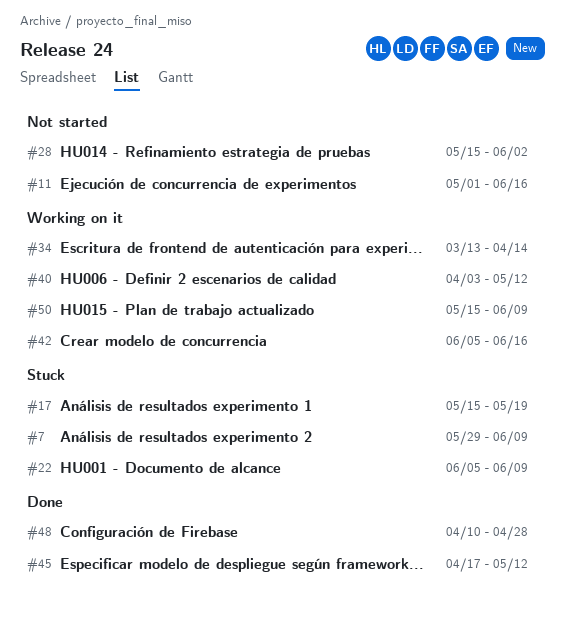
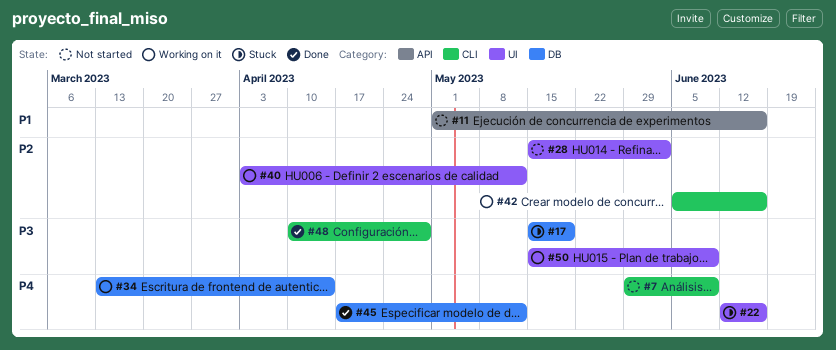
#7, status: Stuck -> Not started
#22, start: Jun 5 -> Jun 12
#22, due: Jun 9 -> Jun 16

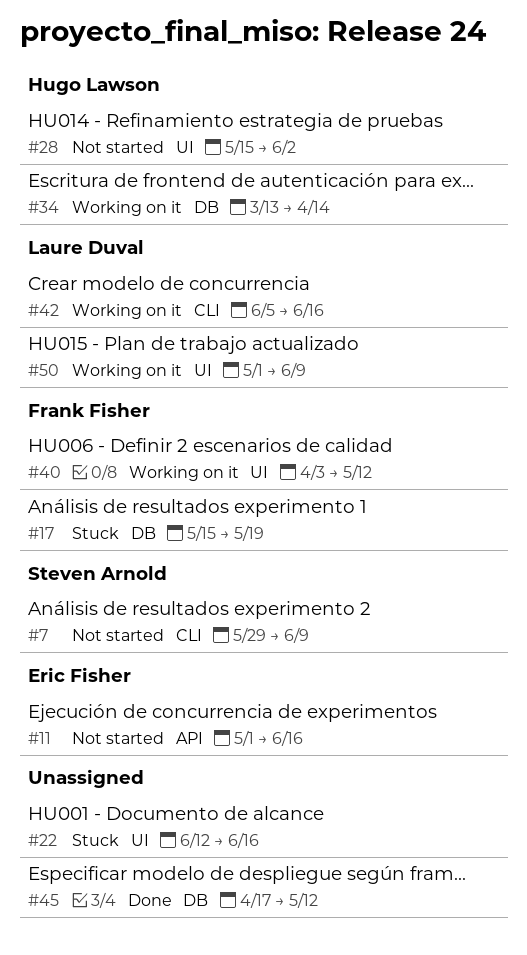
#48: present -> none
#50, start: May 15 -> May 1

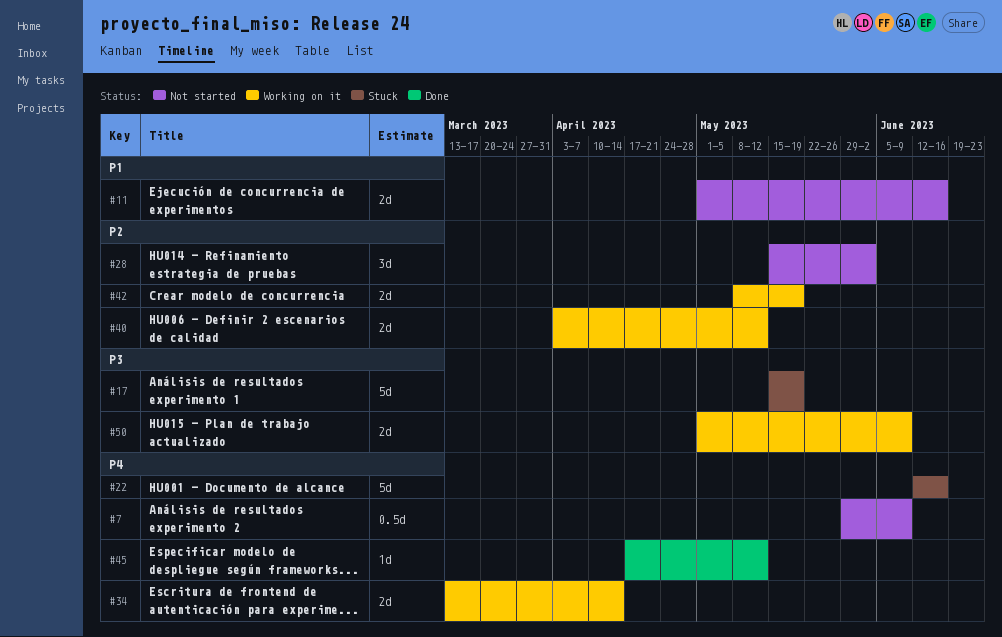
#42, start: Jun 5 -> May 8
#42, due: Jun 16 -> May 19

